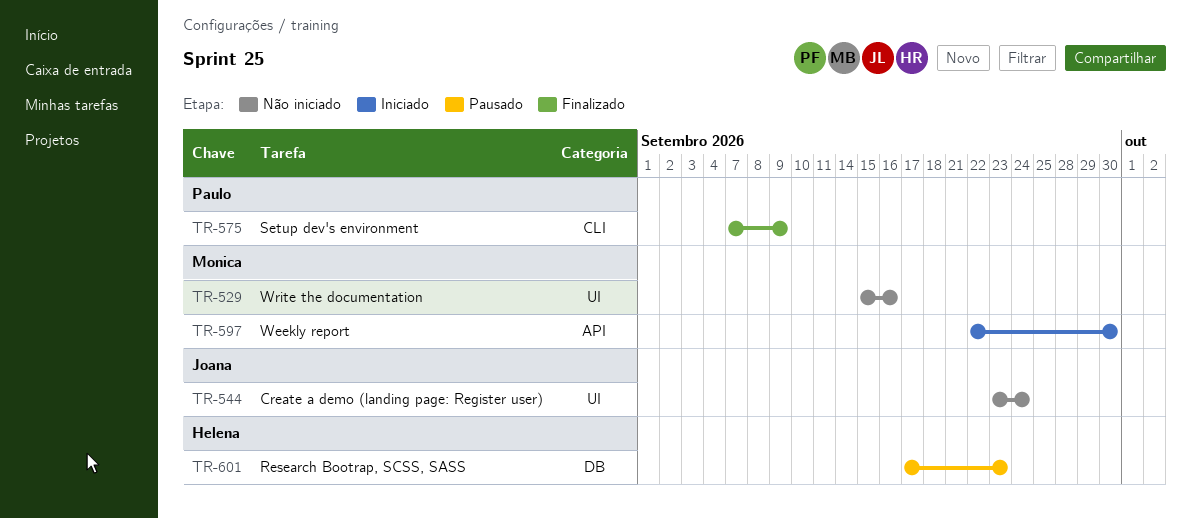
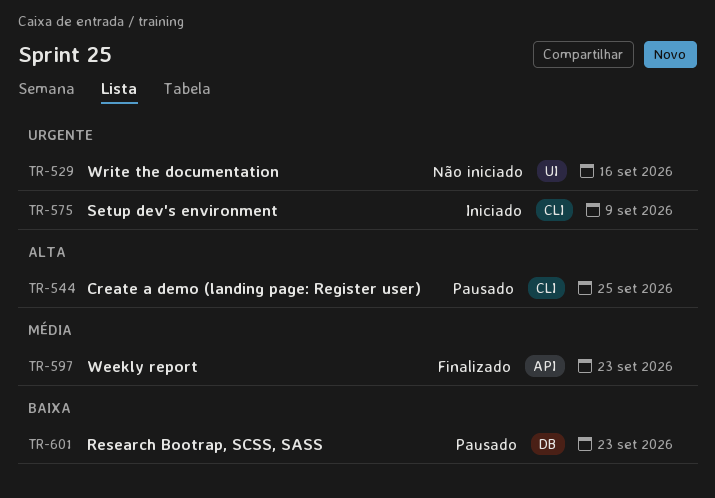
TR-544, status: Não iniciado -> Pausado
TR-544, label: UI -> CLI
TR-544, due: Sep 24 -> Sep 25
TR-575, status: Finalizado -> Iniciado
TR-597, status: Iniciado -> Finalizado
TR-597, due: Sep 30 -> Sep 23

